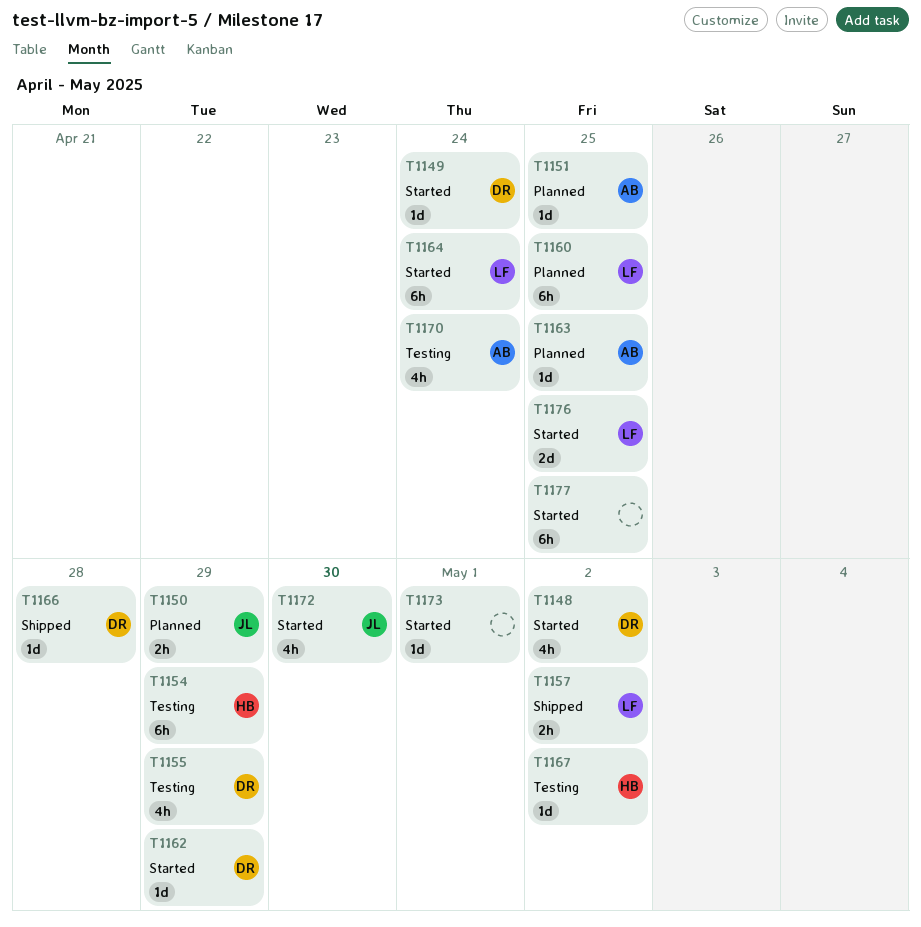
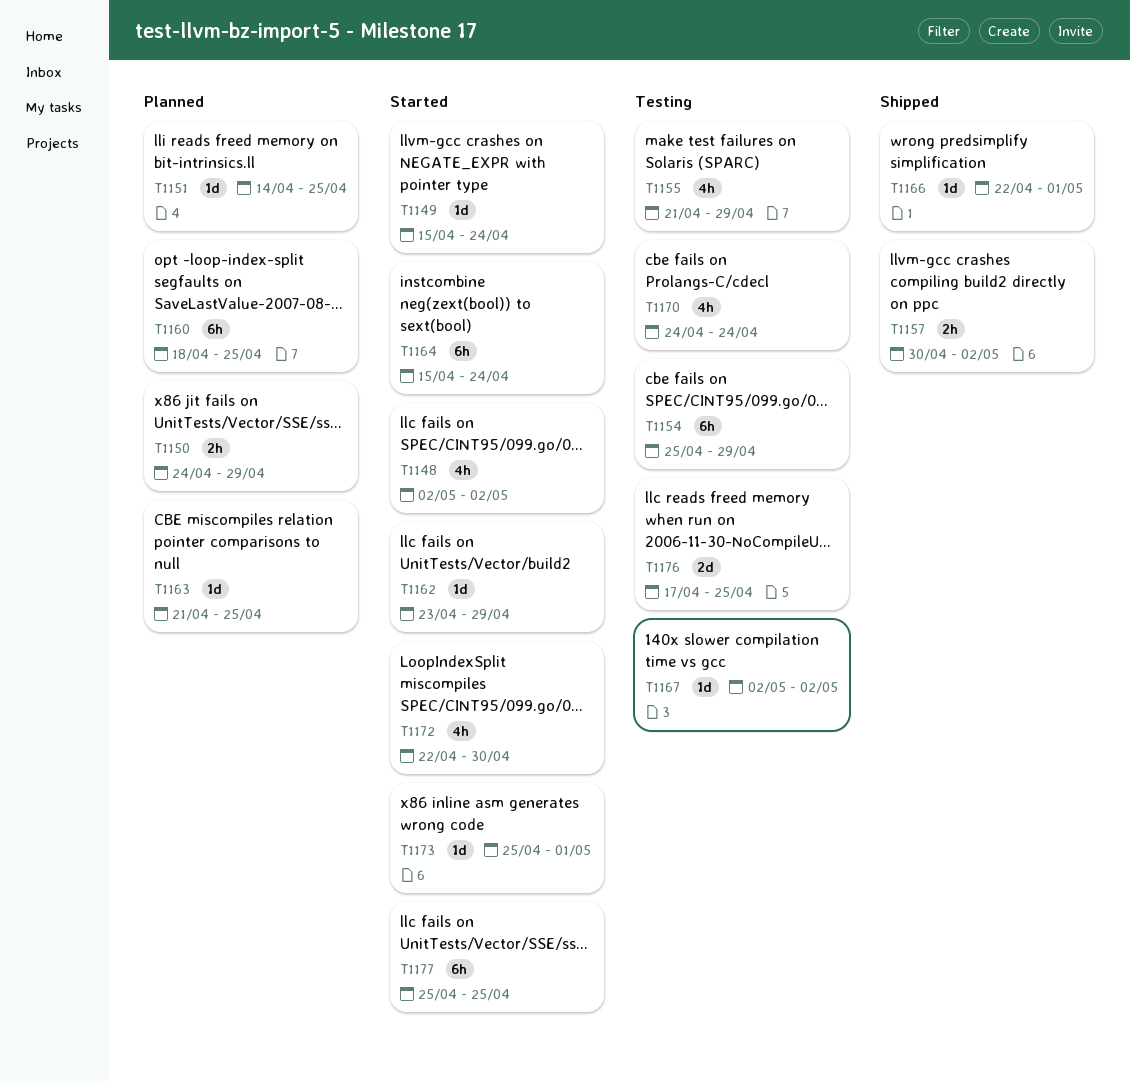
T1166, due: Apr 28 -> May 1
T1176, status: Started -> Testing

